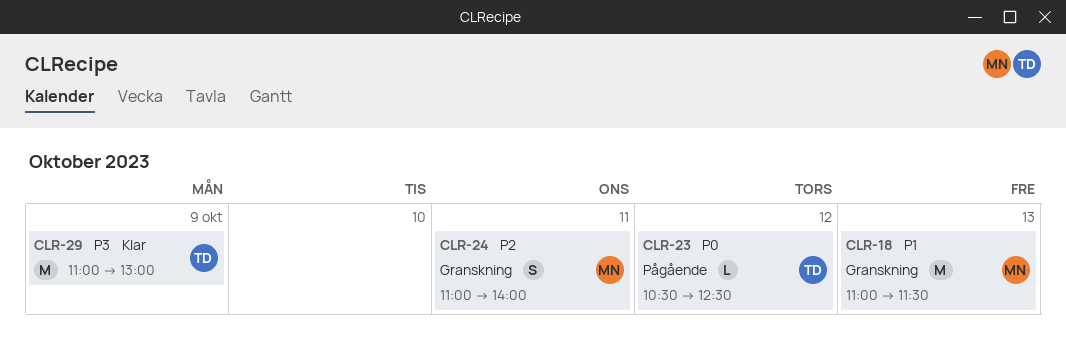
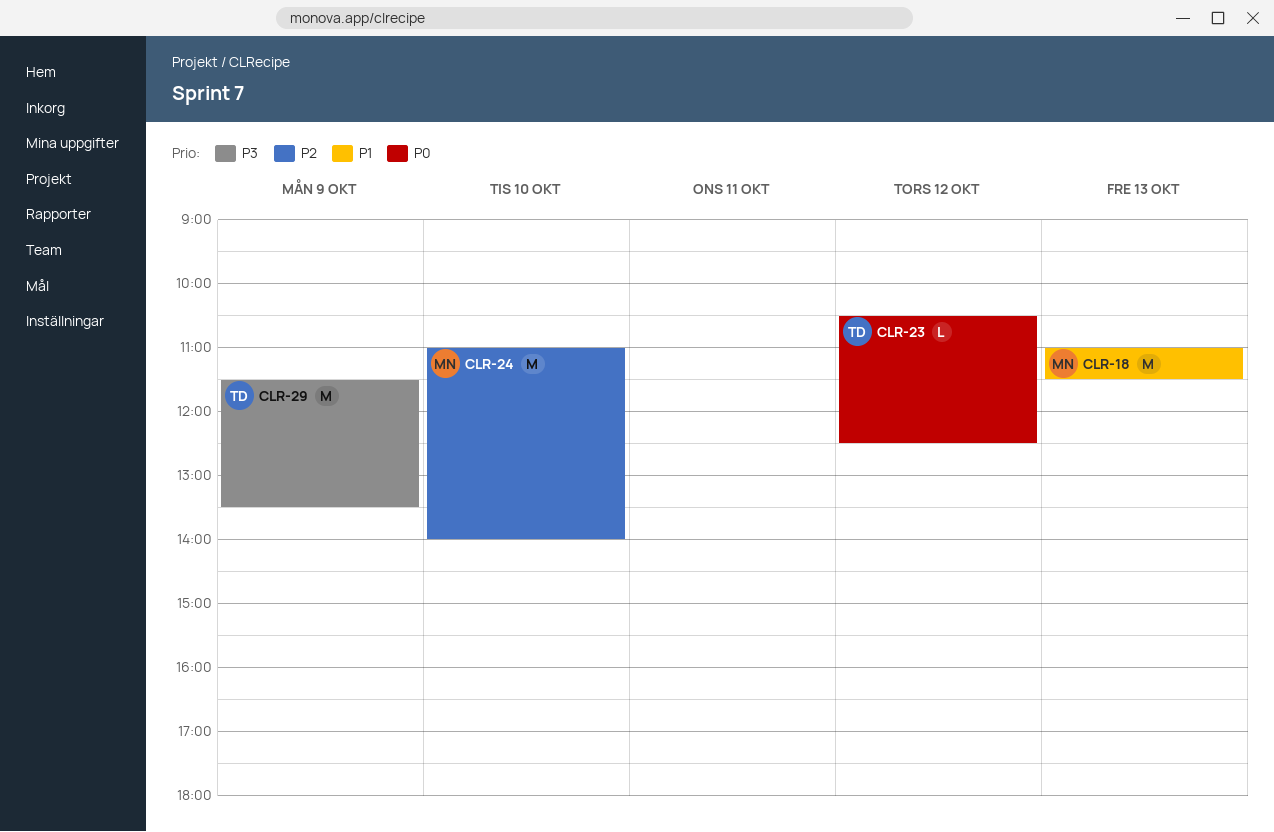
CLR-24, estimate: S -> M
CLR-24, day: Oct 11 -> Oct 10
CLR-29, begins: 11:00 -> 11:30
CLR-29, ends: 13:00 -> 13:30

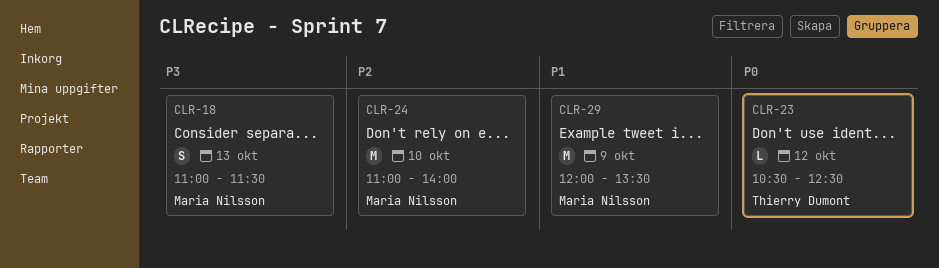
CLR-18, priority: P1 -> P3
CLR-18, estimate: M -> S
CLR-29, owner: Thierry Dumont -> Maria Nilsson
CLR-29, priority: P3 -> P1
CLR-29, begins: 11:30 -> 12:00

